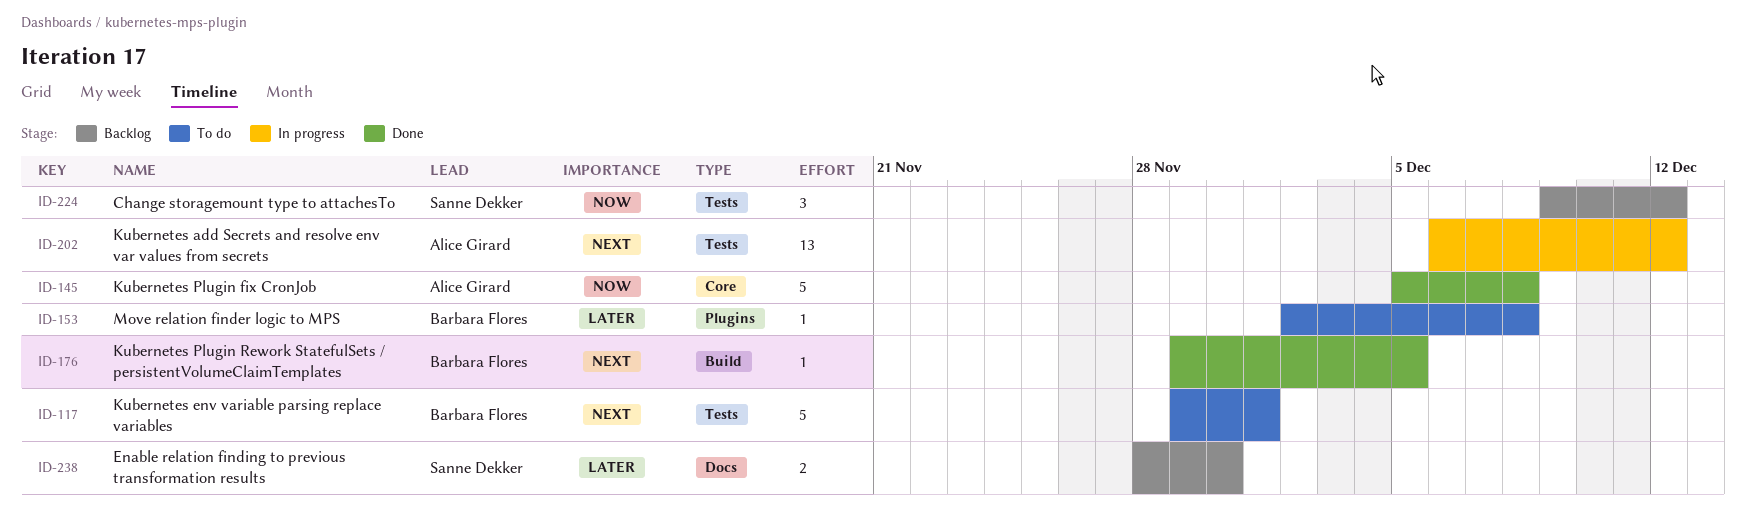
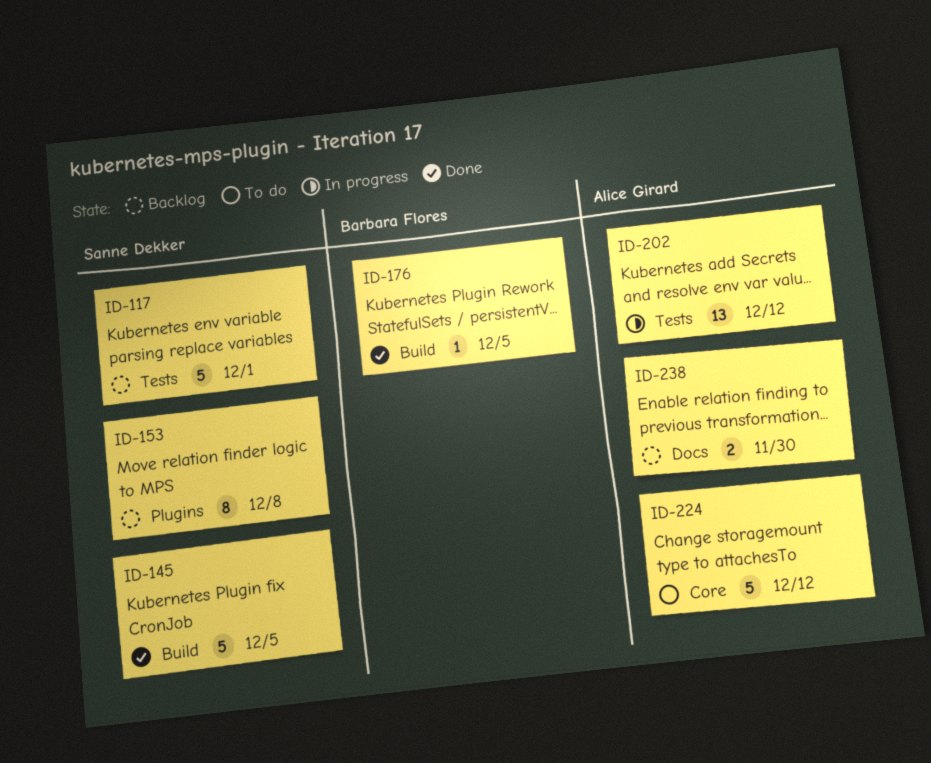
ID-117, status: To do -> Backlog
ID-117, owner: Barbara Flores -> Sanne Dekker
ID-145, owner: Alice Girard -> Sanne Dekker
ID-145, label: Core -> Build
ID-145, due: Dec 8 -> Dec 5
ID-153, status: To do -> Backlog
ID-153, owner: Barbara Flores -> Sanne Dekker
ID-153, estimate: 1 -> 8
ID-224, status: Backlog -> To do
ID-224, owner: Sanne Dekker -> Alice Girard
ID-224, label: Tests -> Core
ID-224, estimate: 3 -> 5
ID-238, owner: Sanne Dekker -> Alice Girard

